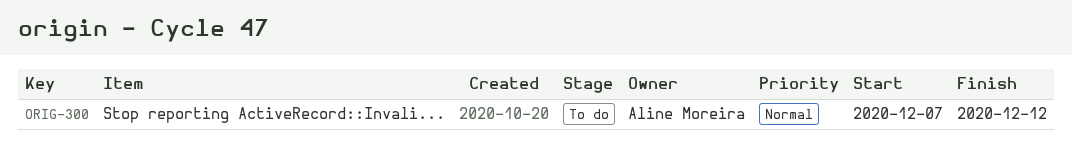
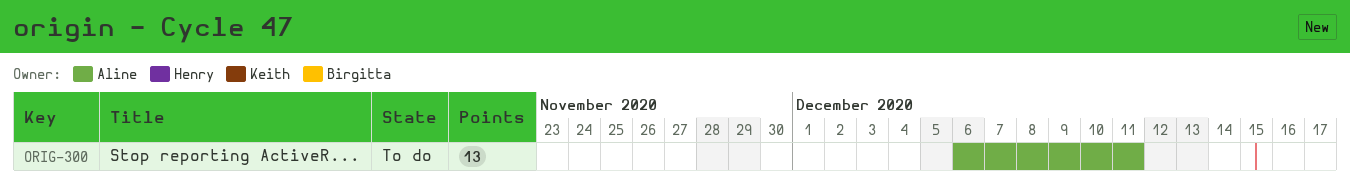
ORIG-300, start: Dec 7 -> Dec 6
ORIG-300, due: Dec 12 -> Dec 11

